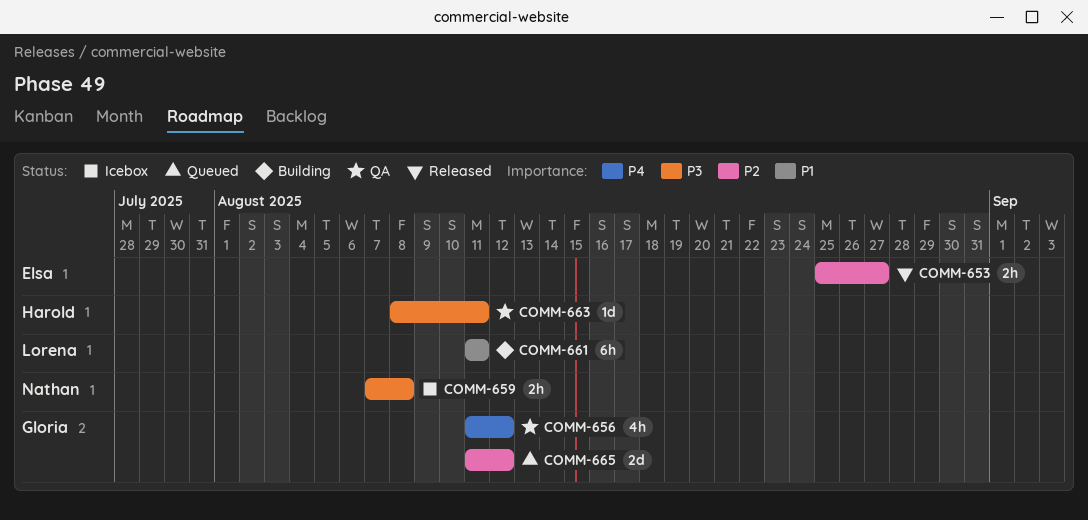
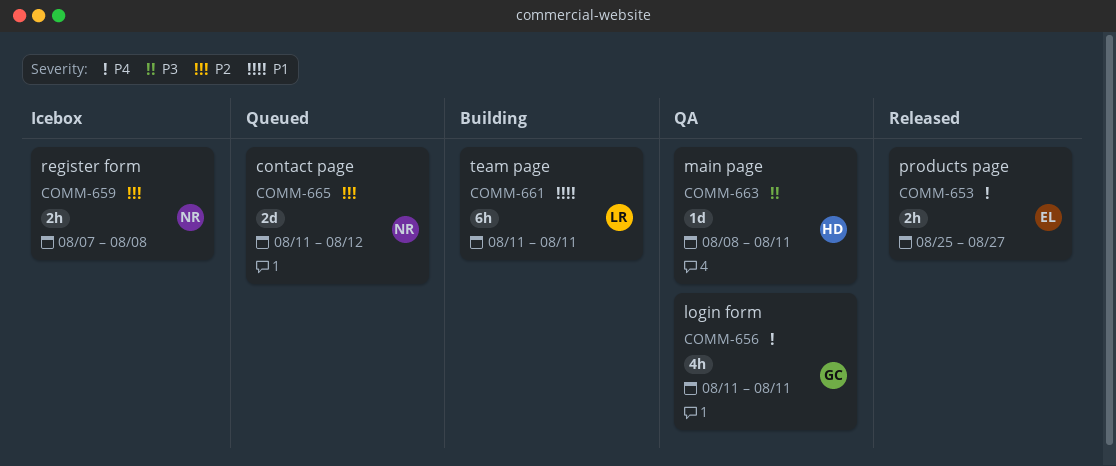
COMM-653, priority: P2 -> P4
COMM-656, due: Aug 12 -> Aug 11
COMM-659, priority: P3 -> P2
COMM-665, owner: Gloria -> Nathan

